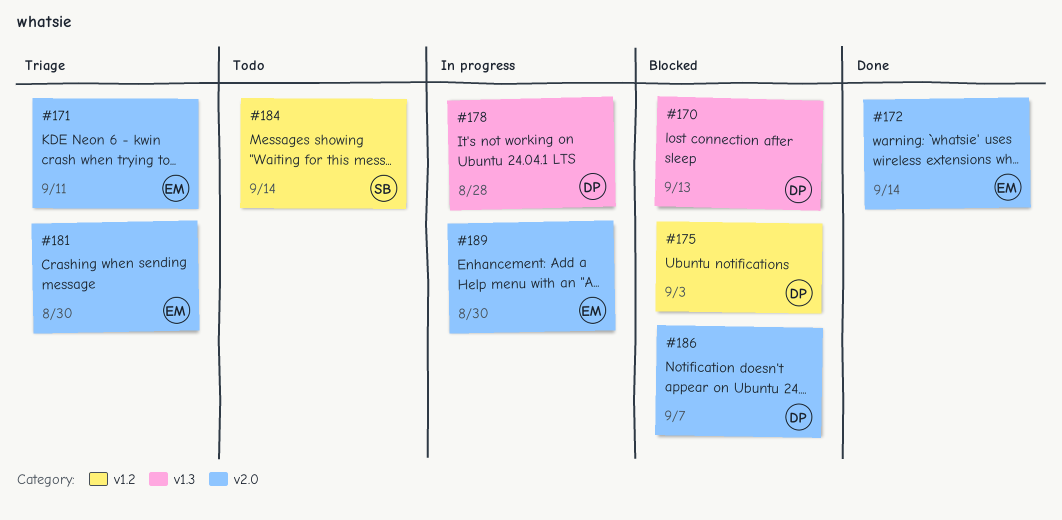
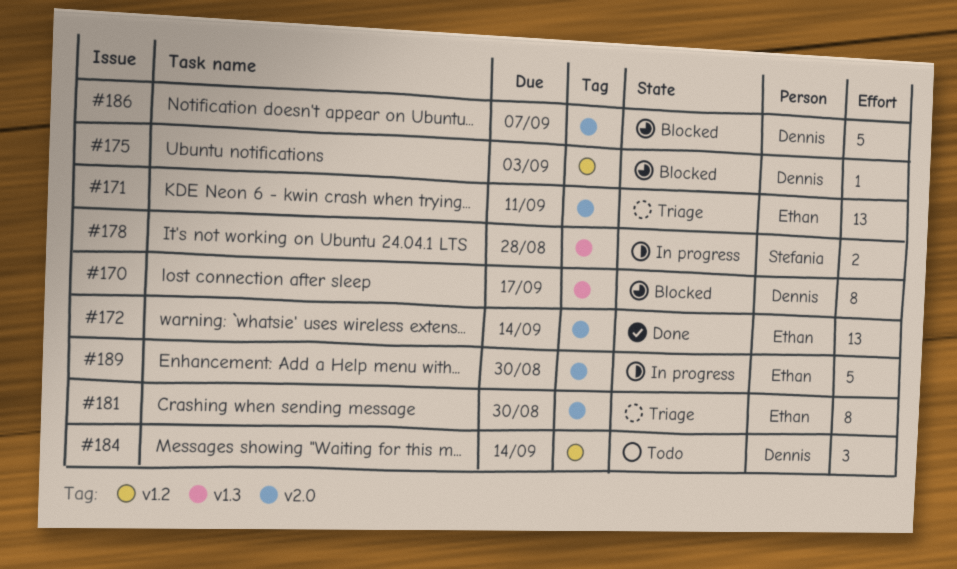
#170, due: Sep 13 -> Sep 17
#178, owner: Dennis -> Stefania
#184, owner: Stefania -> Dennis

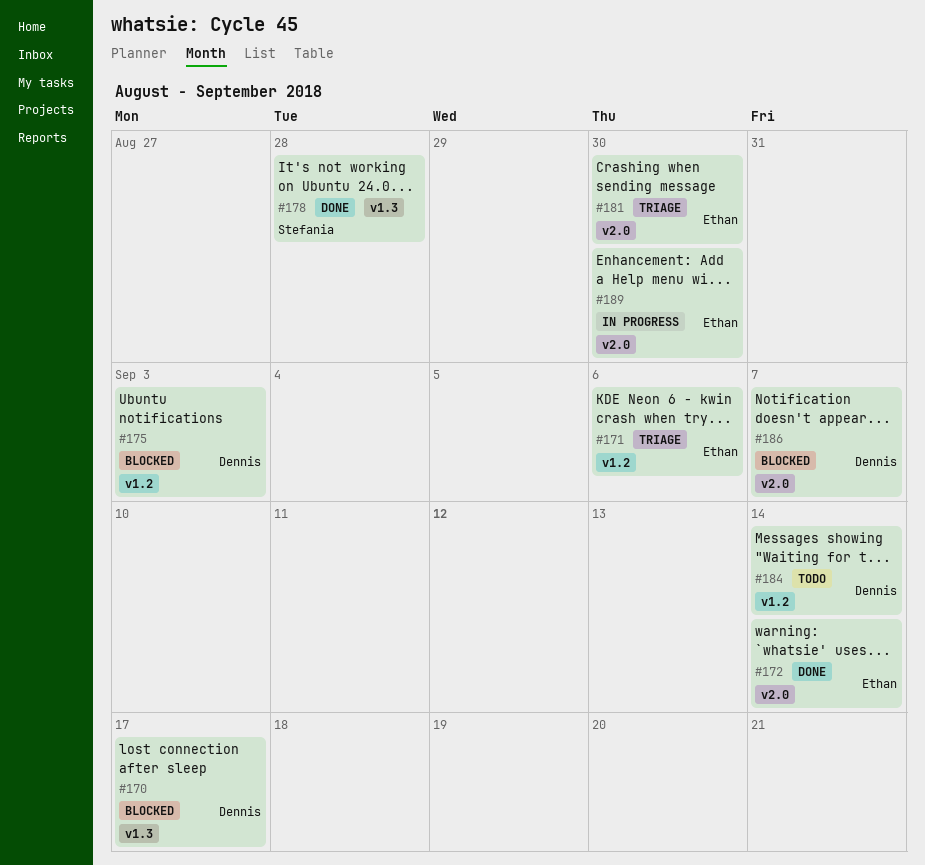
#171, label: v2.0 -> v1.2
#171, due: Sep 11 -> Sep 6
#178, status: In progress -> Done

